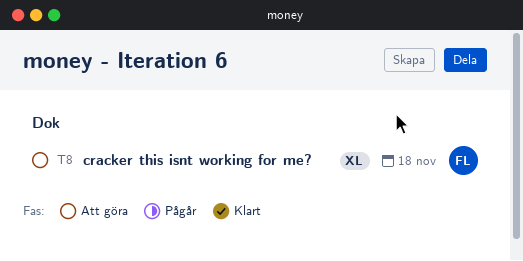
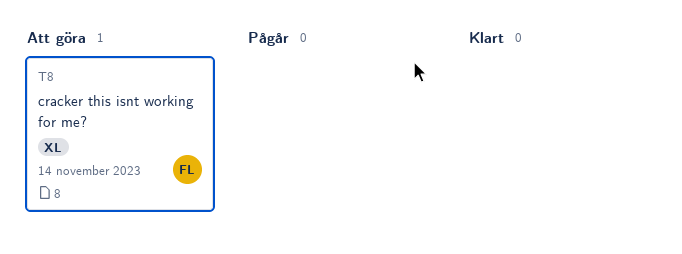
T8, due: Nov 18 -> Nov 14

